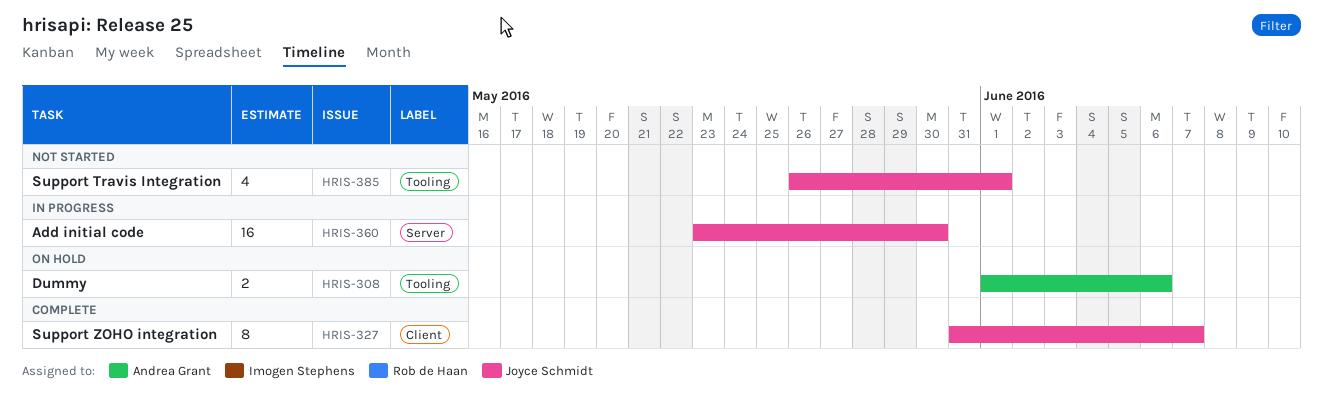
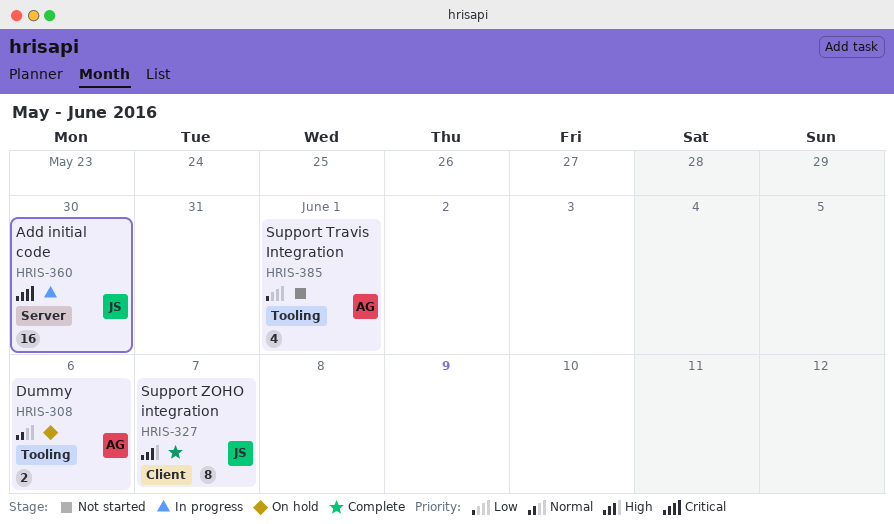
HRIS-385, owner: Joyce Schmidt -> Andrea Grant

